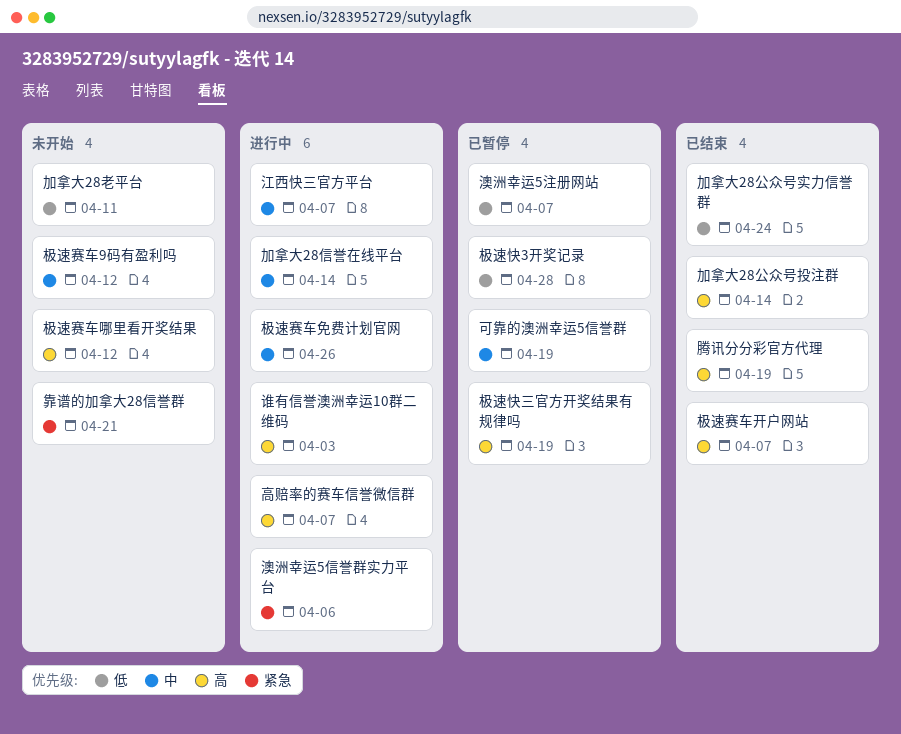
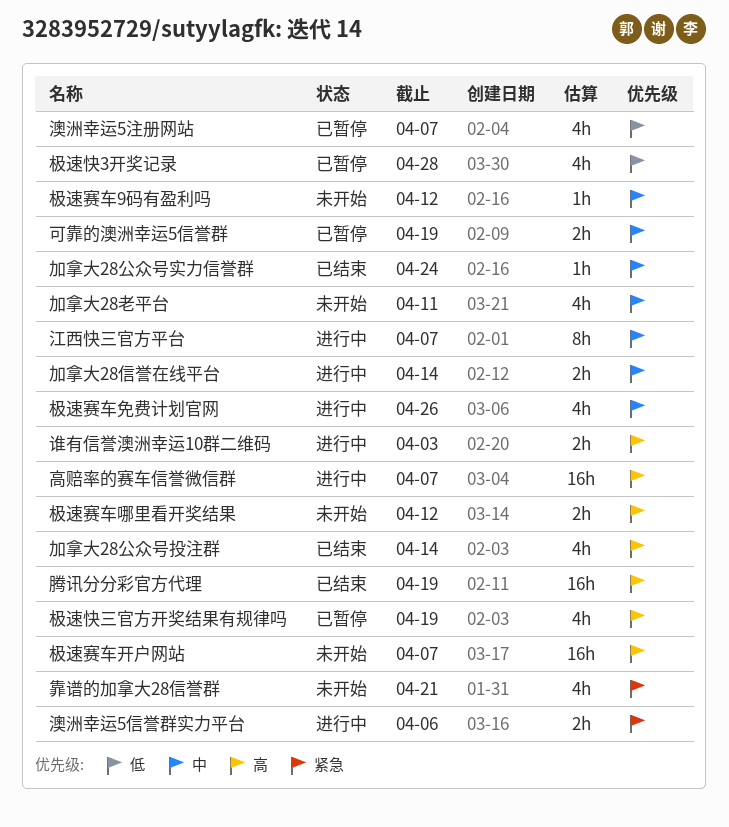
加拿大28公众号实力信誉群, priority: 低 -> 中
加拿大28老平台, priority: 低 -> 中
极速赛车开户网站, status: 已结束 -> 未开始

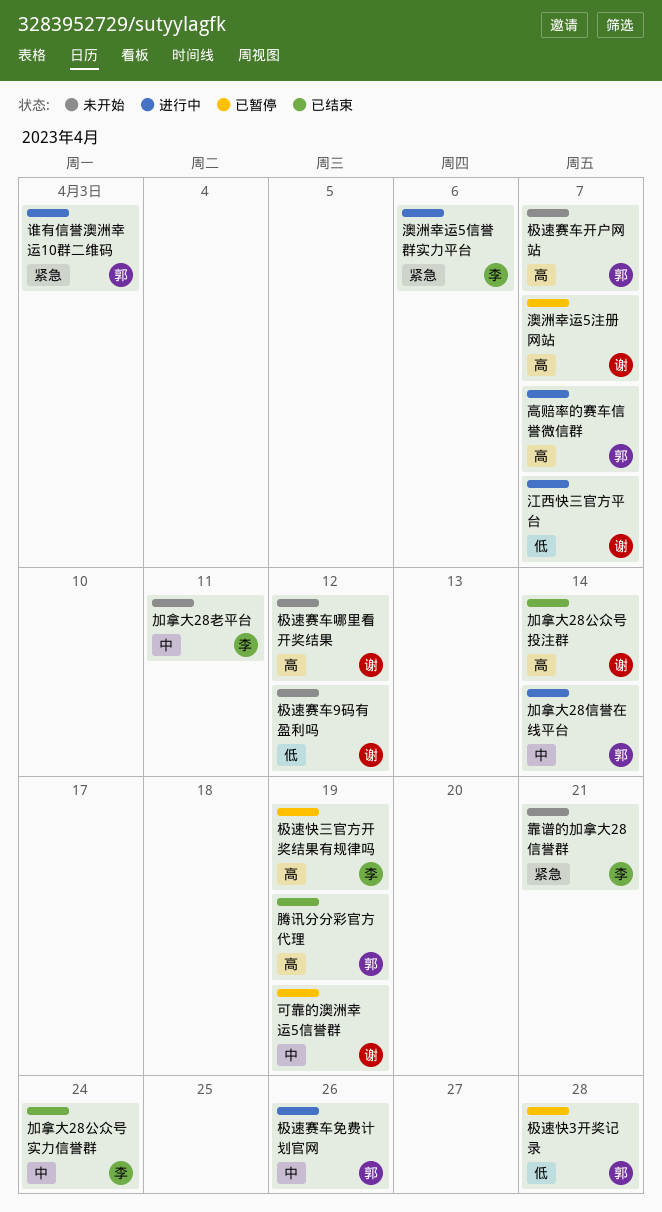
极速赛车9码有盈利吗, priority: 中 -> 低
江西快三官方平台, priority: 中 -> 低
澳洲幸运5注册网站, priority: 低 -> 高
谁有信誉澳洲幸运10群二维码, priority: 高 -> 紧急

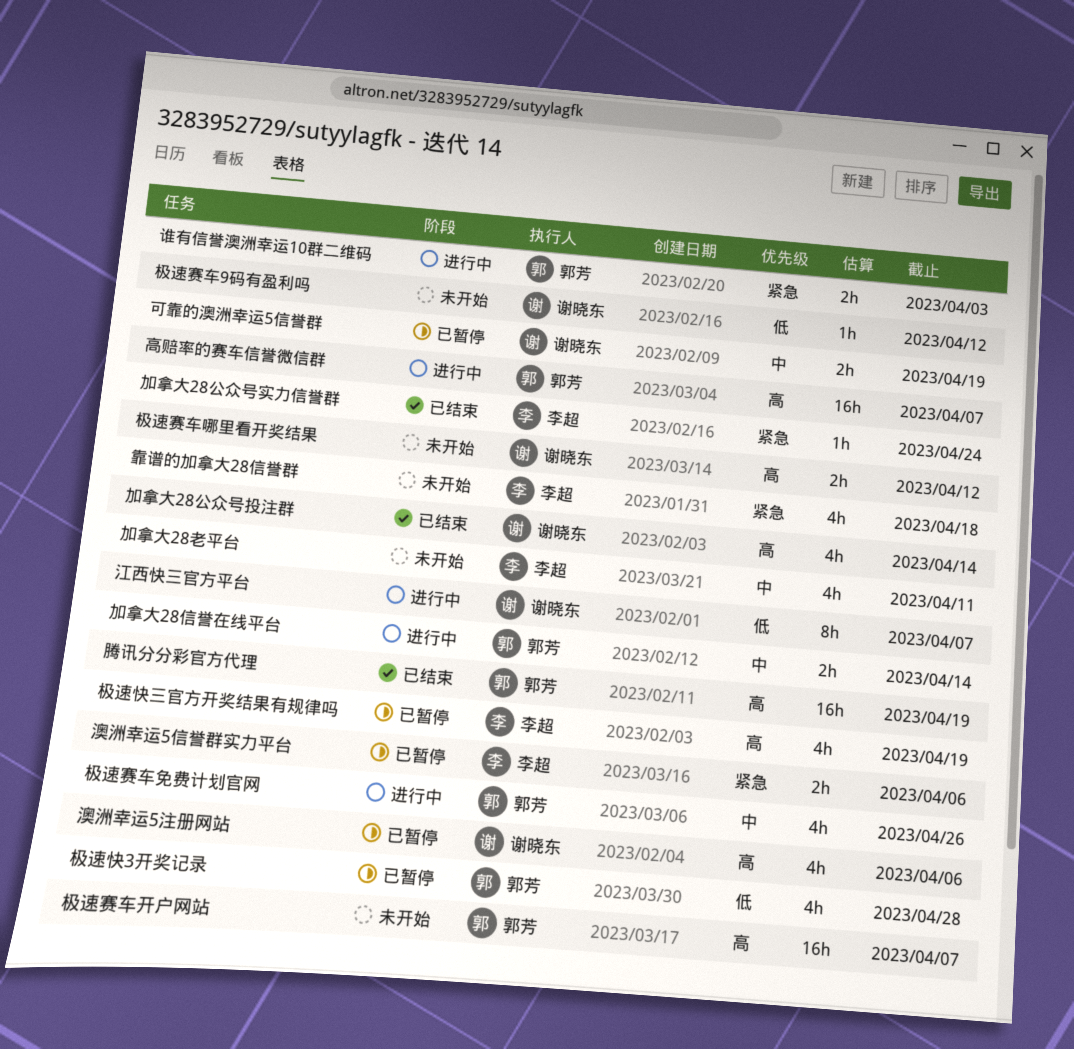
加拿大28公众号实力信誉群, priority: 中 -> 紧急
澳洲幸运5信誉群实力平台, status: 进行中 -> 已暂停
澳洲幸运5注册网站, due: Apr 7 -> Apr 6
靠谱的加拿大28信誉群, due: Apr 21 -> Apr 18

